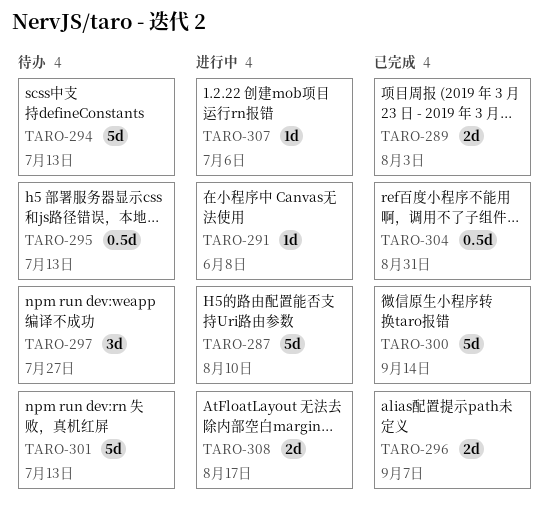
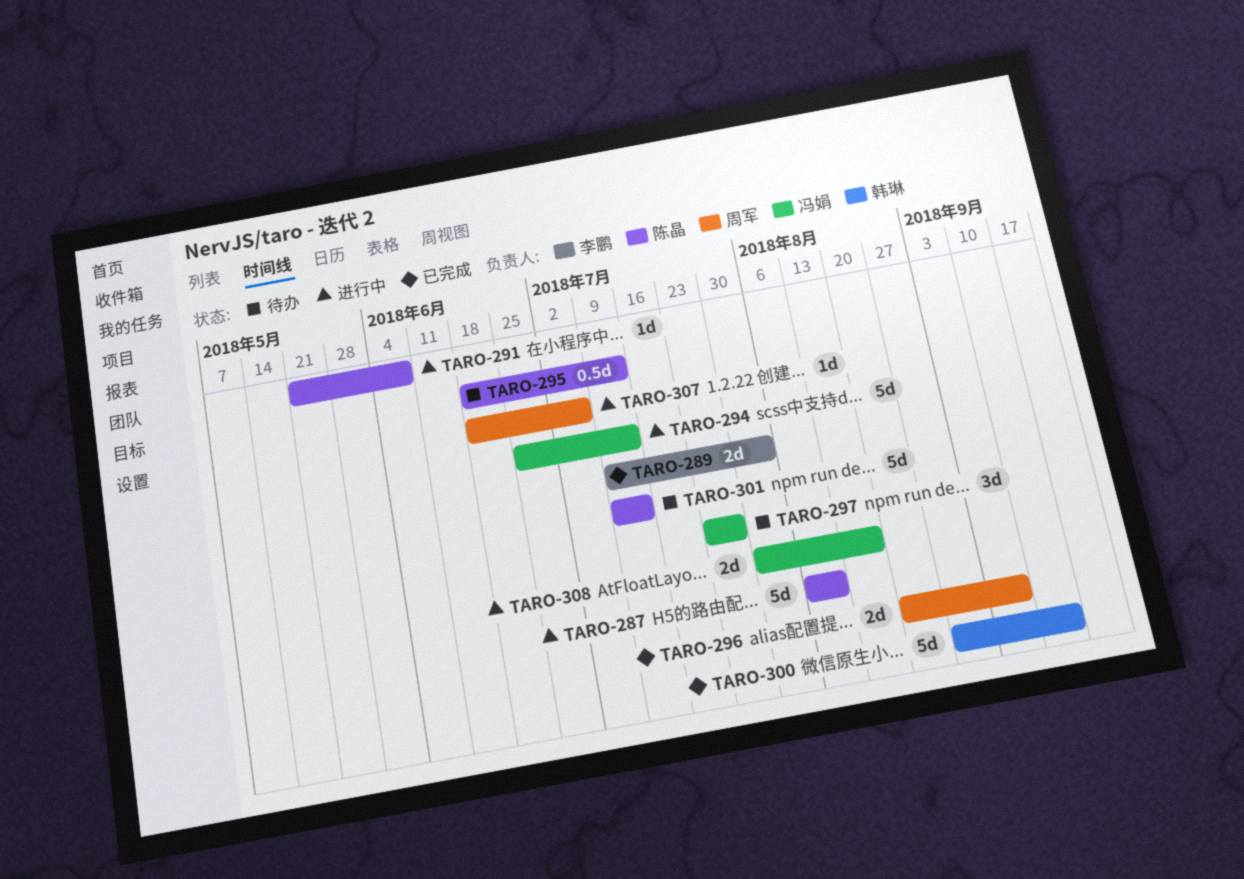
TARO-294, status: 待办 -> 进行中
TARO-304: present -> none

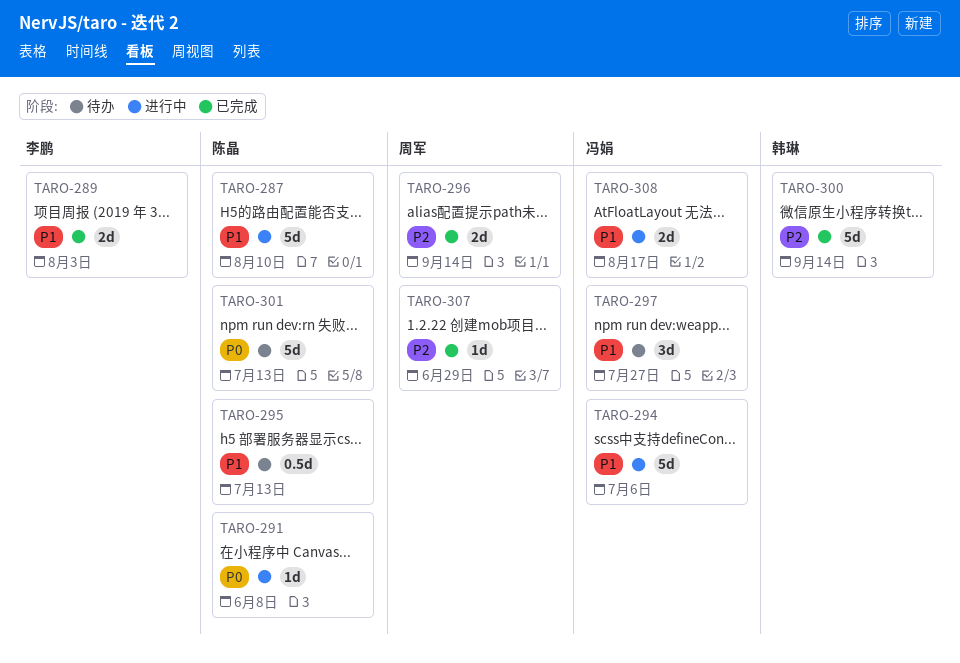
TARO-294, due: Jul 13 -> Jul 6
TARO-296, due: Sep 7 -> Sep 14
TARO-307, status: 进行中 -> 已完成
TARO-307, due: Jul 6 -> Jun 29

